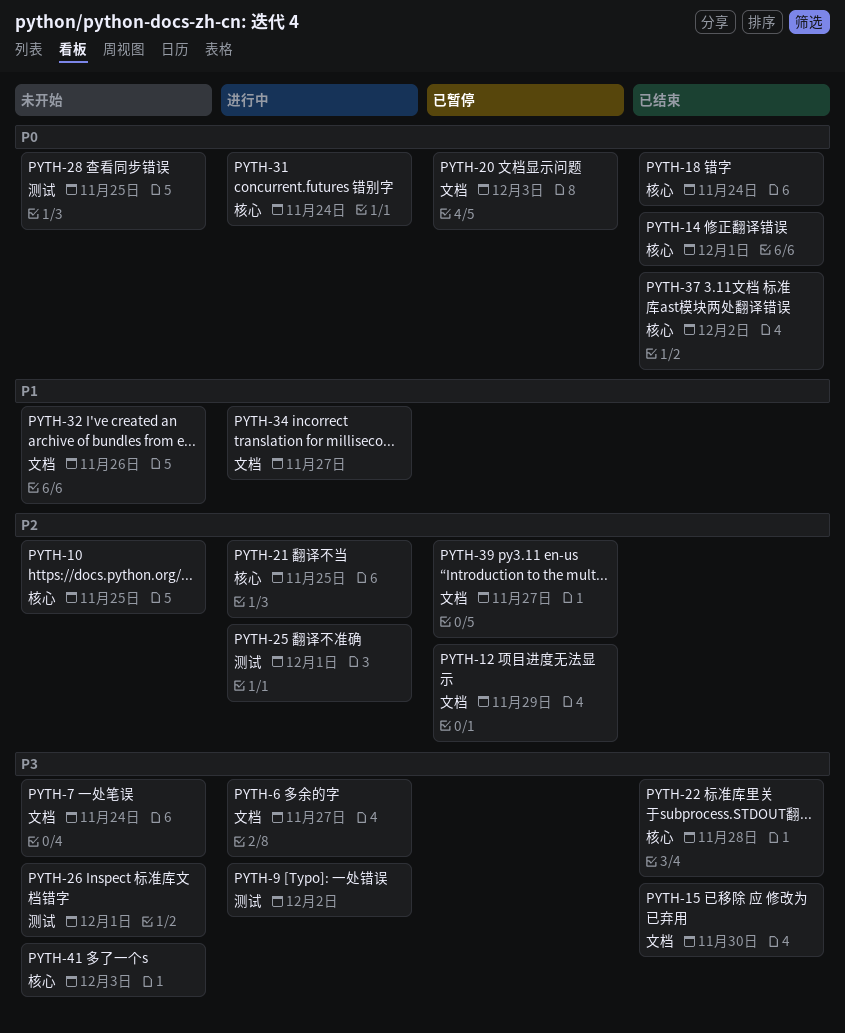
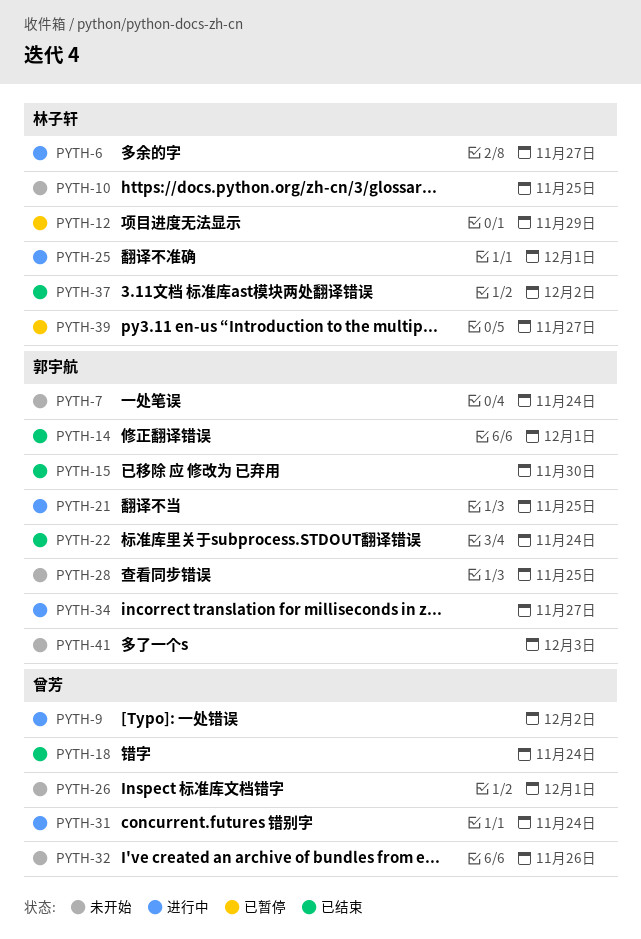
PYTH-20: present -> none
PYTH-22, due: Nov 28 -> Nov 24

